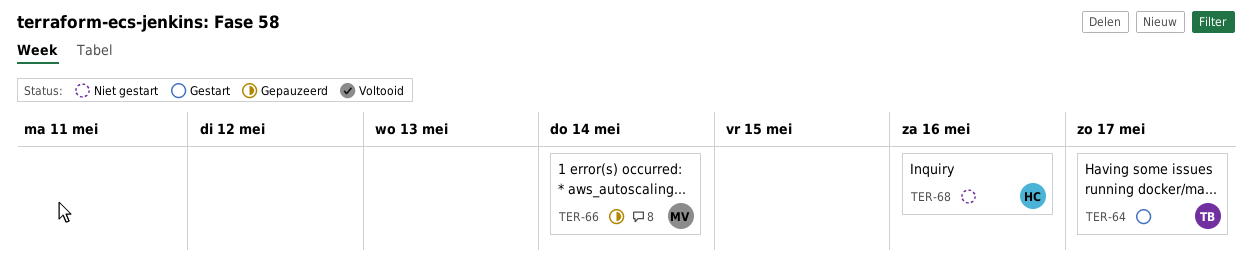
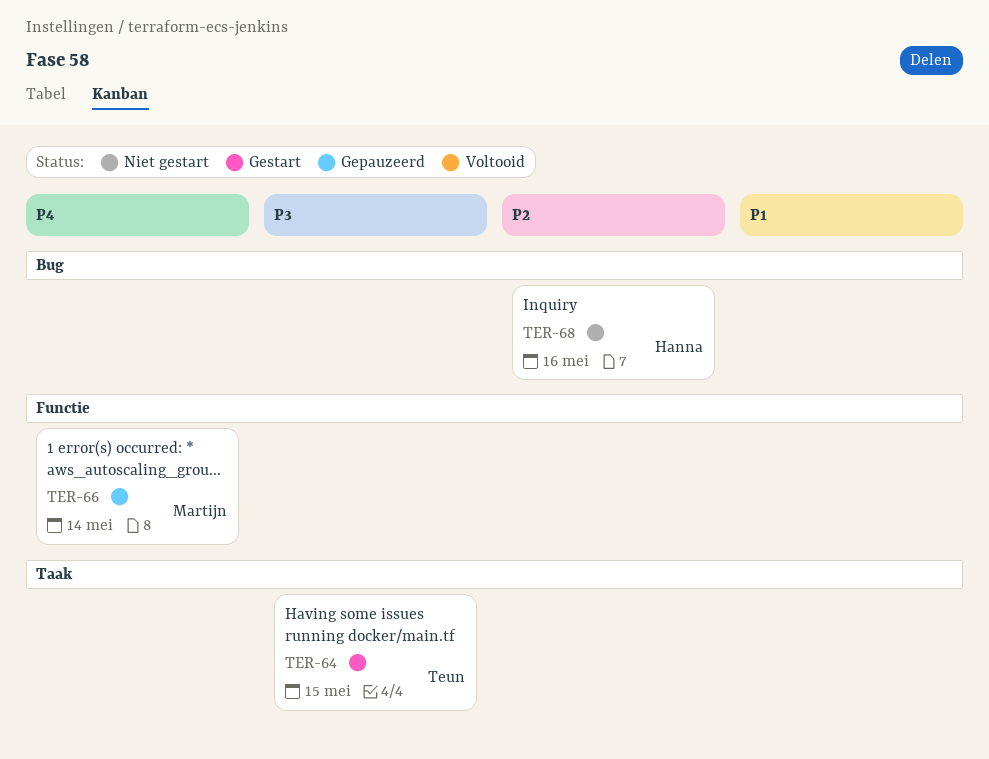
TER-64, due: May 17 -> May 15

